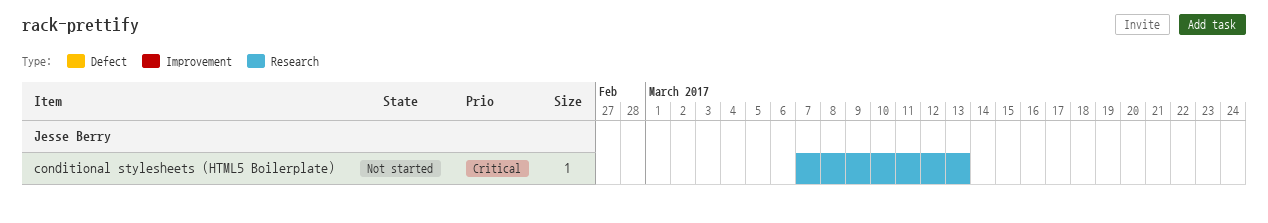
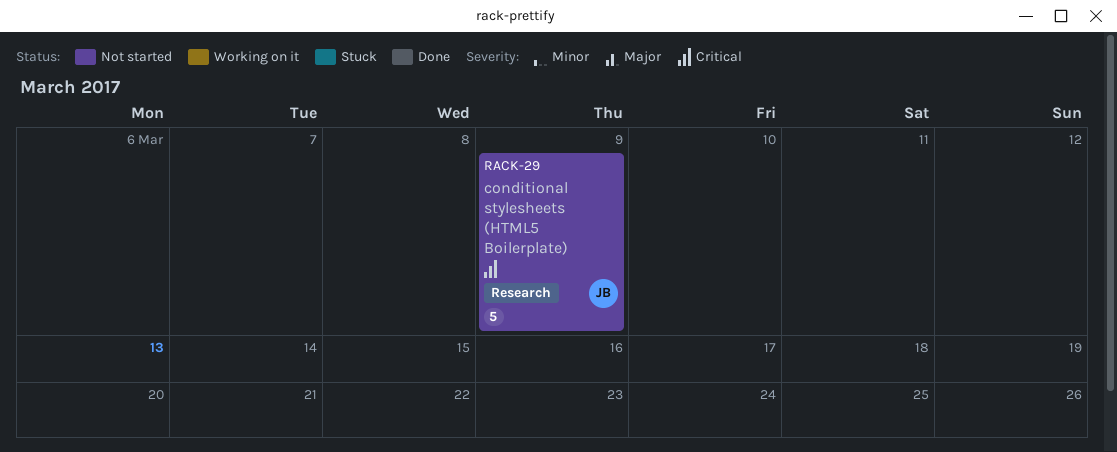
conditional stylesheets (HTML5 Boilerplate), estimate: 1 -> 5
conditional stylesheets (HTML5 Boilerplate), due: Mar 13 -> Mar 9

